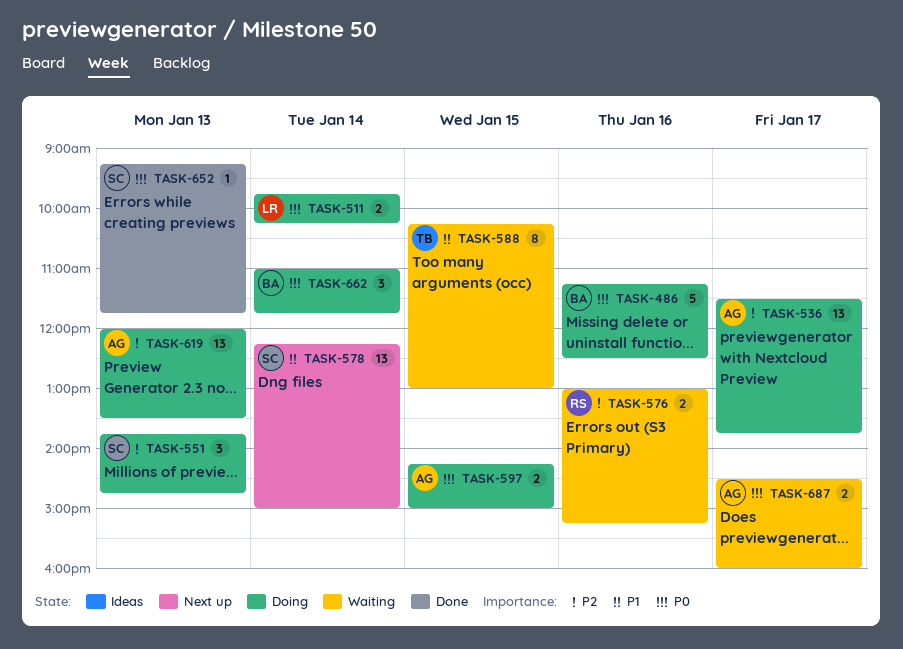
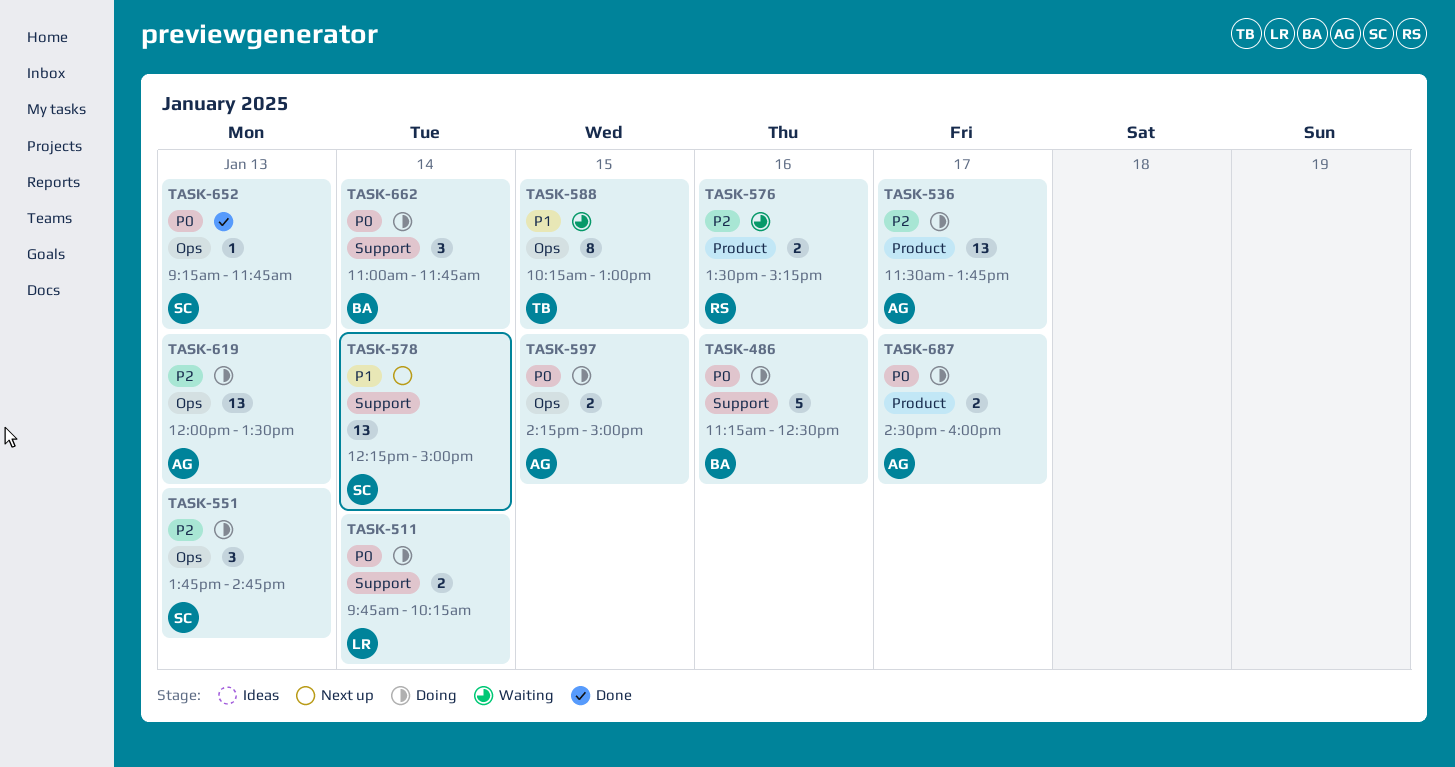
TASK-576, begins: 13:00 -> 13:30
TASK-687, status: Waiting -> Doing

